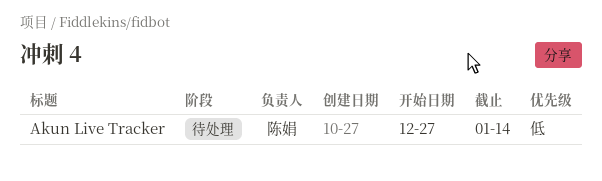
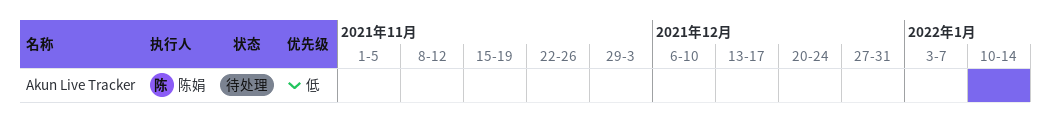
Akun Live Tracker, start: Dec 27 -> Jan 10

